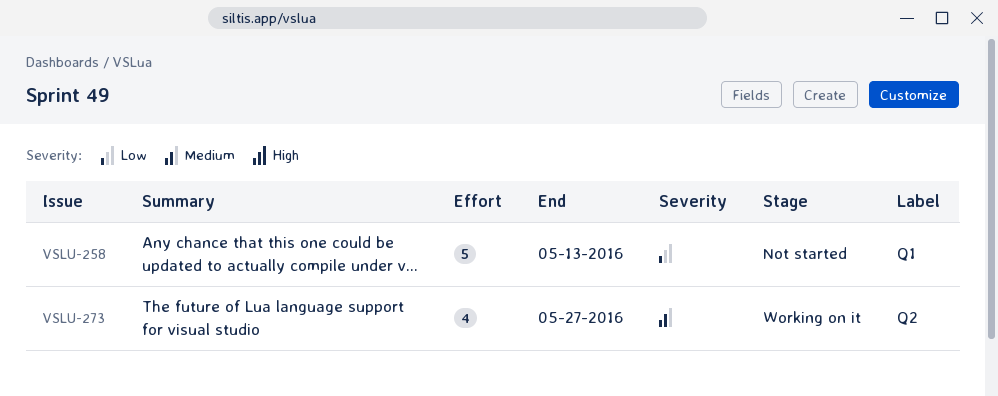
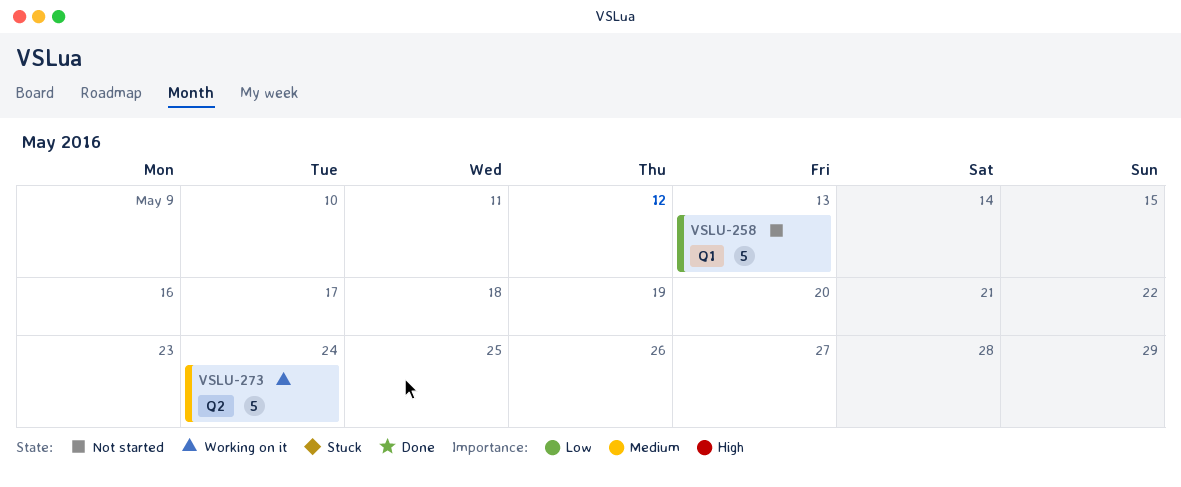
VSLU-273, estimate: 4 -> 5
VSLU-273, due: May 27 -> May 24

